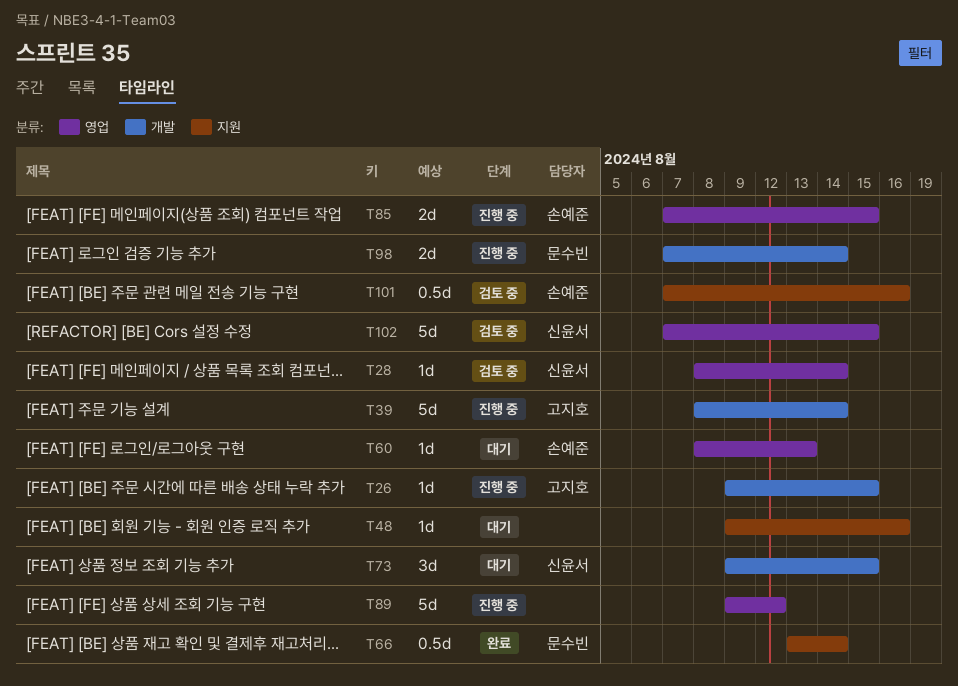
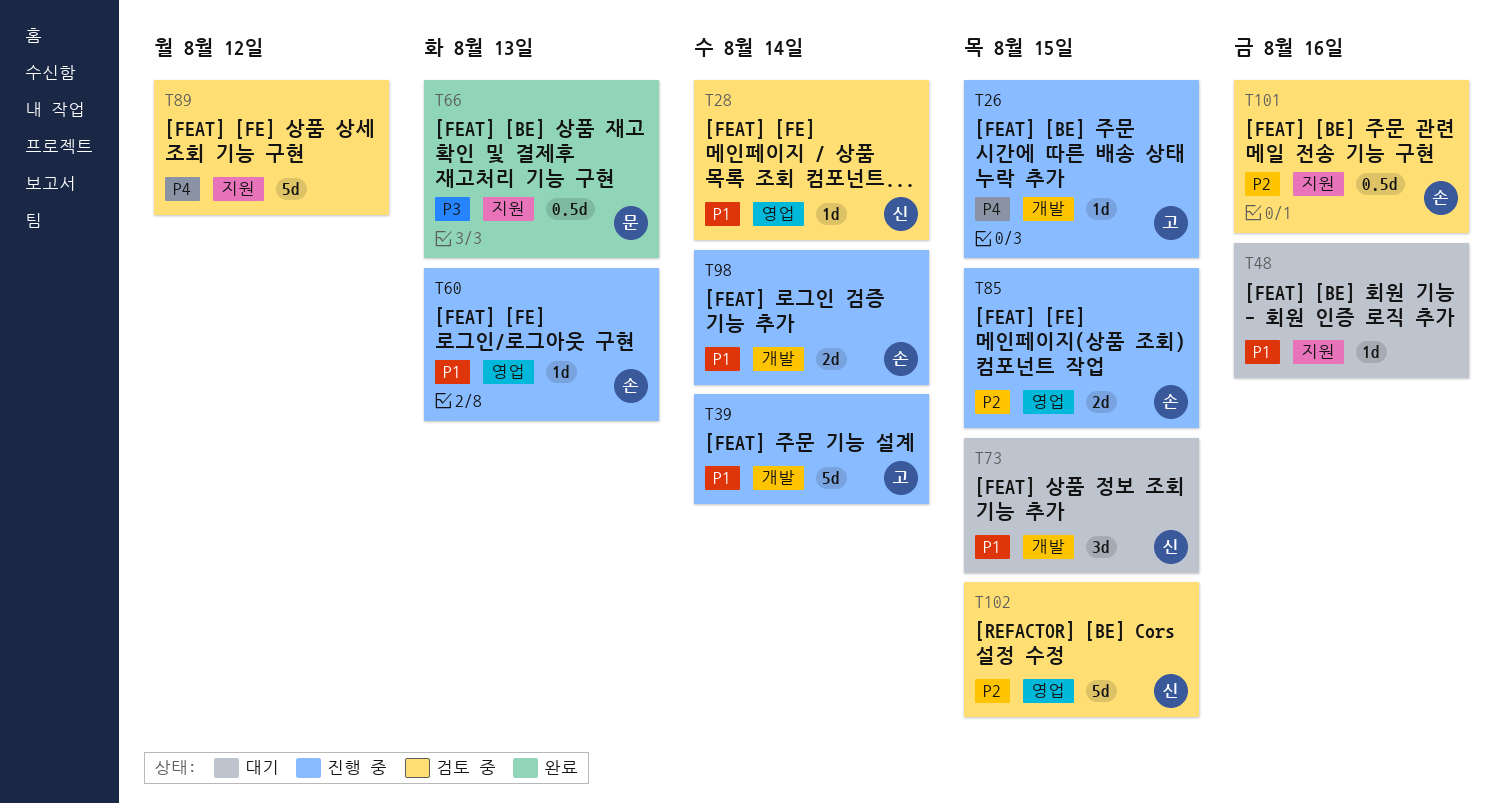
T60, status: 대기 -> 진행 중
T66, due: Aug 14 -> Aug 13
T89, status: 진행 중 -> 검토 중
T89, label: 영업 -> 지원
T98, owner: 문수빈 -> 손예준

